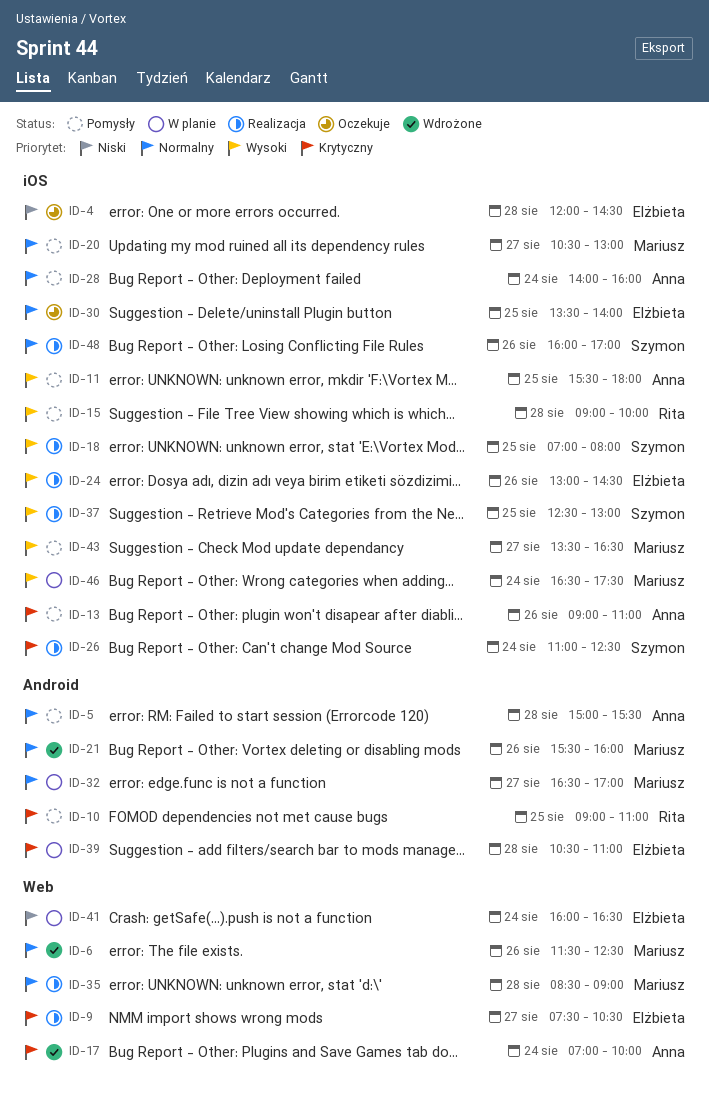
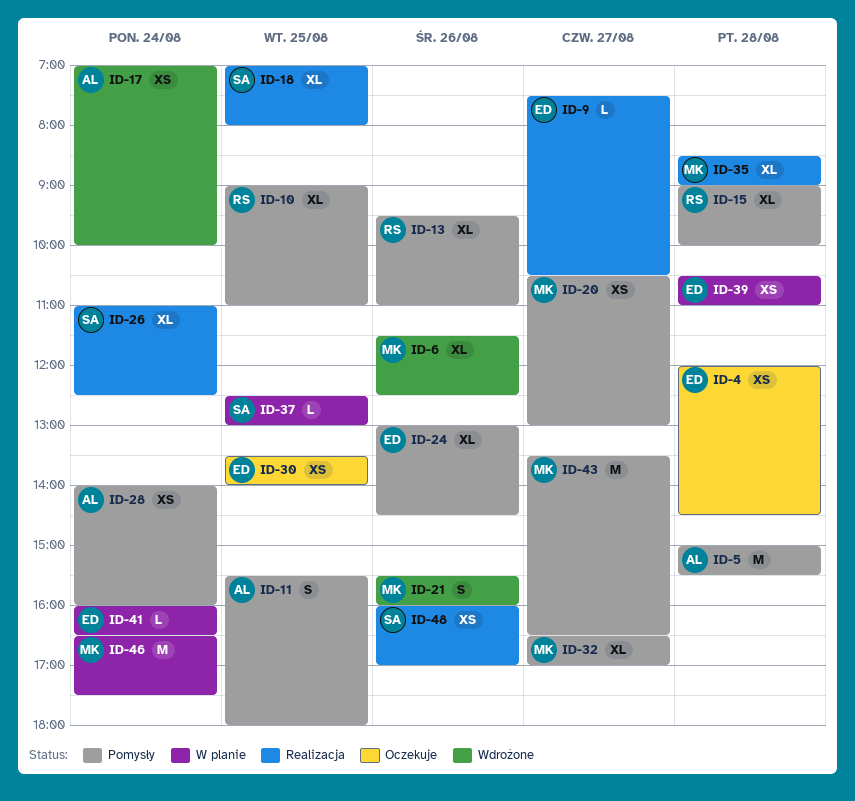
ID-13, owner: Anna -> Rita
ID-13, begins: 09:00 -> 09:30
ID-24, status: Realizacja -> Pomysły
ID-32, status: W planie -> Pomysły
ID-37, status: Realizacja -> W planie

